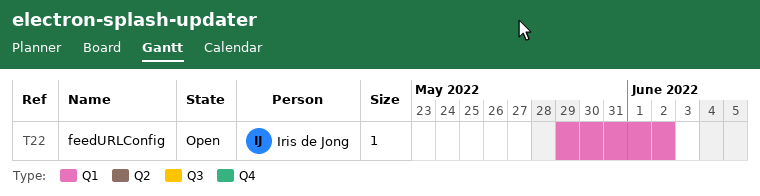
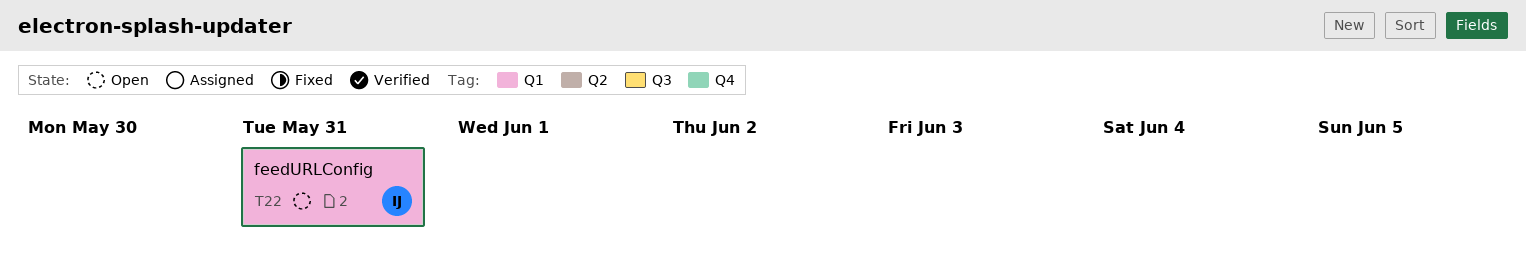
T22, due: Jun 2 -> May 31

